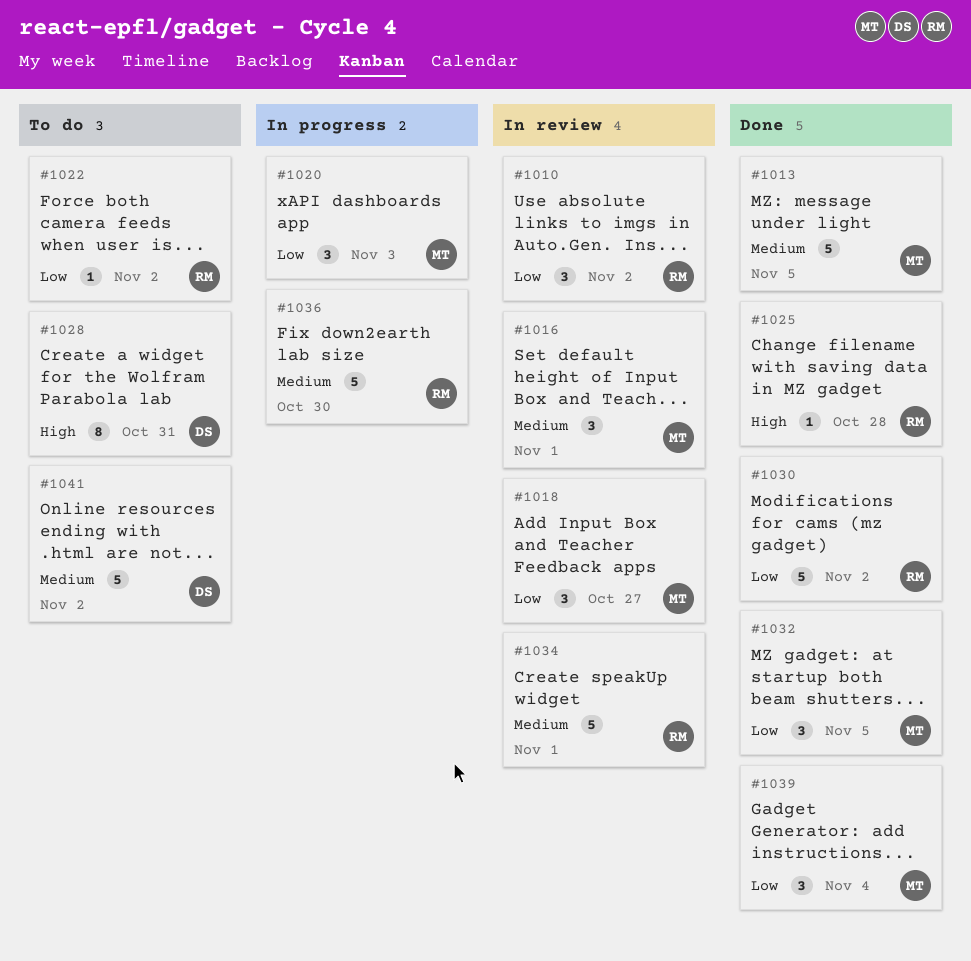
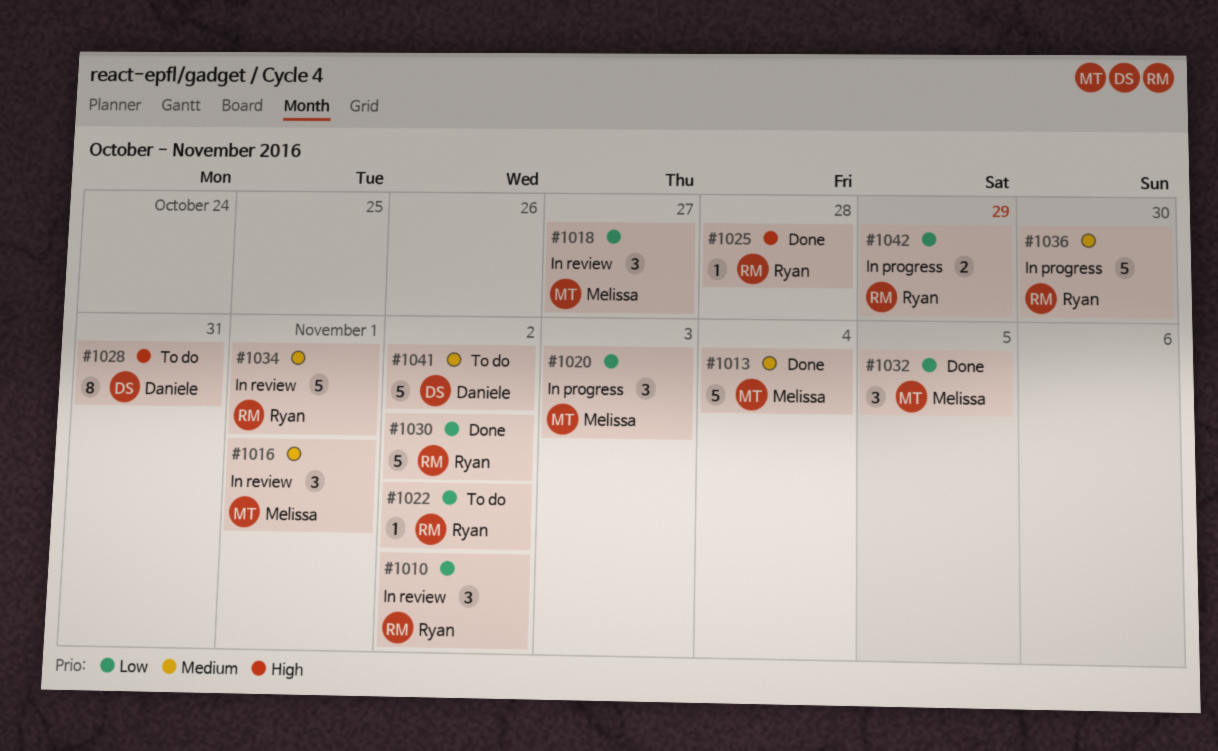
#1013, due: Nov 5 -> Nov 4
#1039: present -> none
#1042: none -> present

